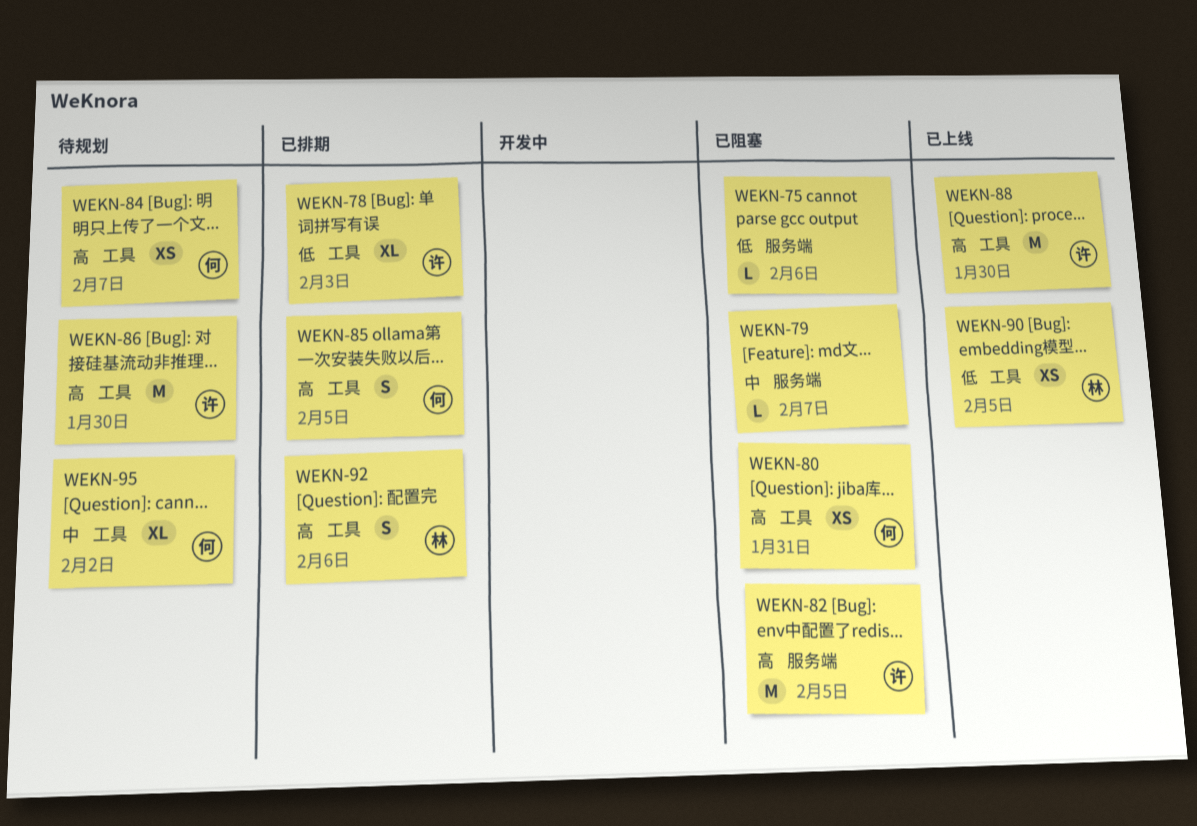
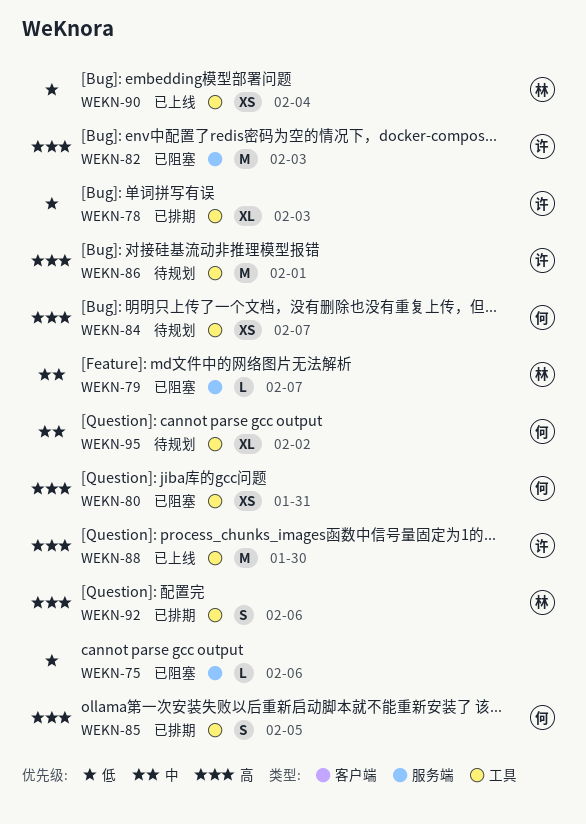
WEKN-79, owner: none -> 林
WEKN-82, due: Feb 5 -> Feb 3
WEKN-86, due: Jan 30 -> Feb 1
WEKN-90, due: Feb 5 -> Feb 4

